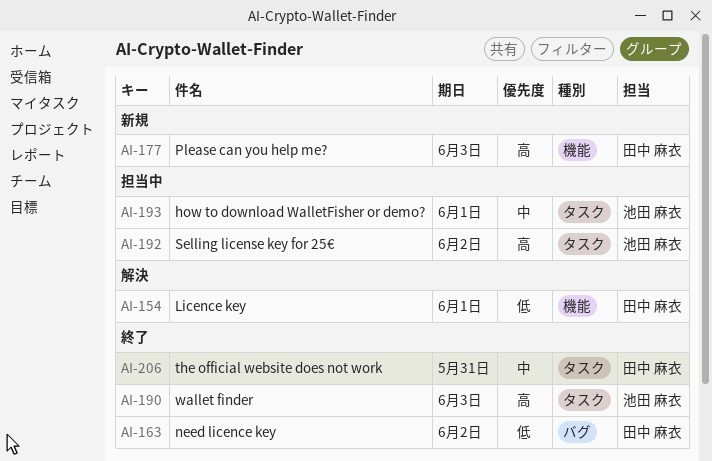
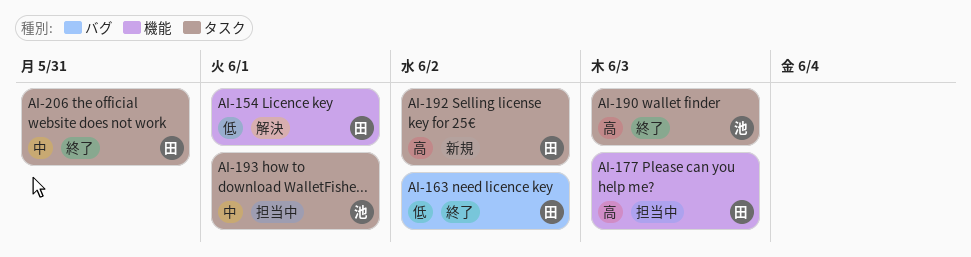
AI-177, status: 新規 -> 担当中
AI-192, status: 担当中 -> 新規
AI-192, owner: 池田 麻衣 -> 田中 麻衣

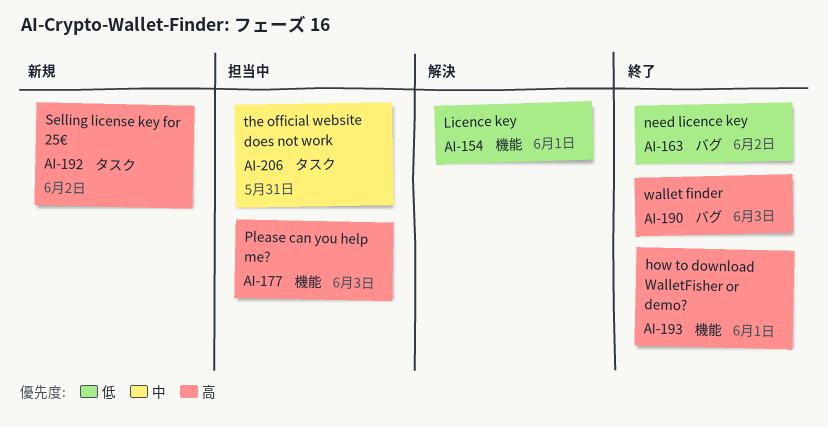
AI-190, label: タスク -> バグ
AI-193, status: 担当中 -> 終了
AI-193, priority: 中 -> 高
AI-193, label: タスク -> 機能
AI-206, status: 終了 -> 担当中

